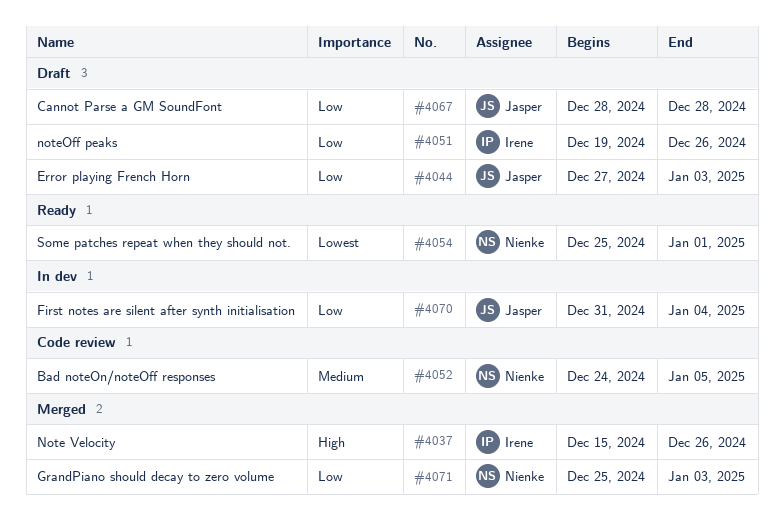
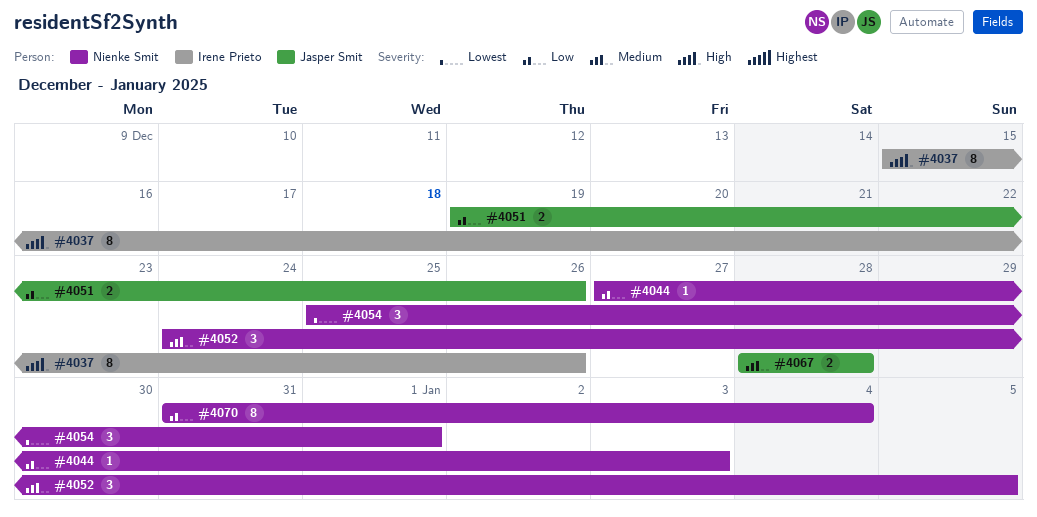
#4044, owner: Jasper Smit -> Nienke Smit
#4051, owner: Irene Prieto -> Jasper Smit
#4067, priority: Low -> Medium
#4070, owner: Jasper Smit -> Nienke Smit
#4071: present -> none

